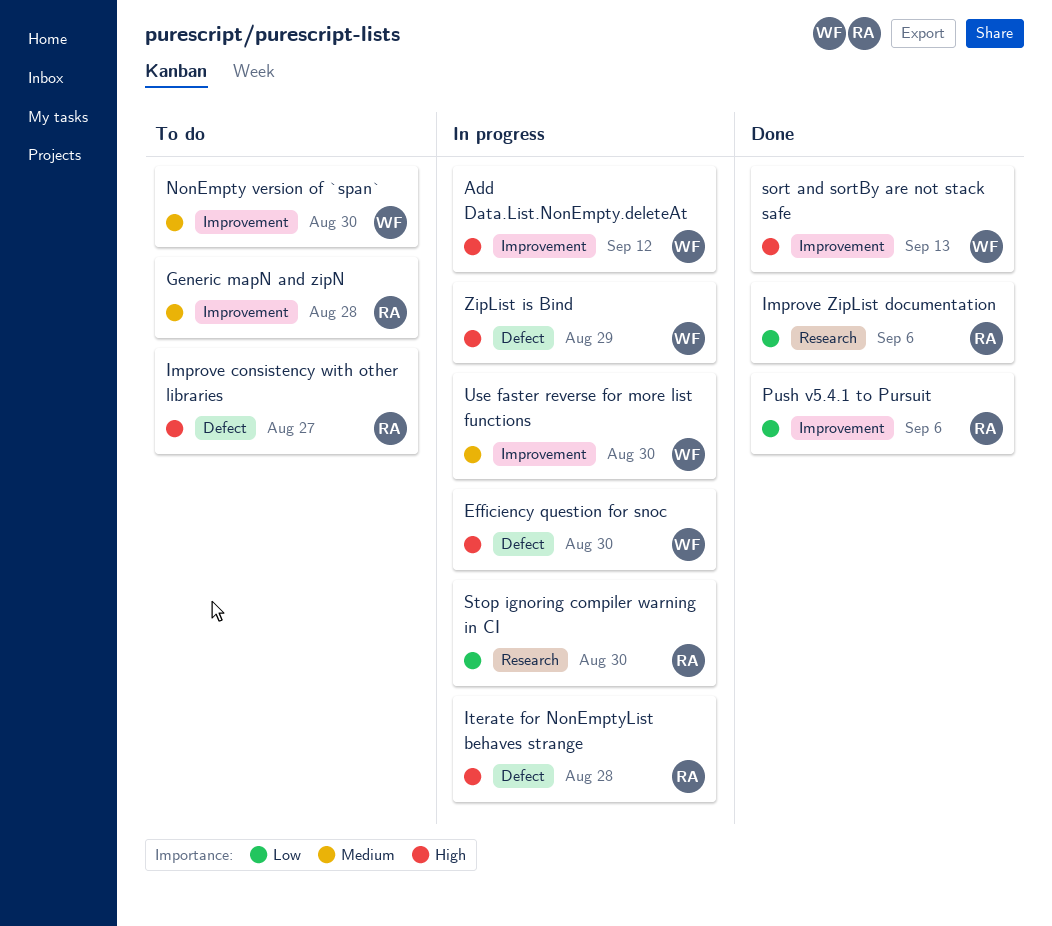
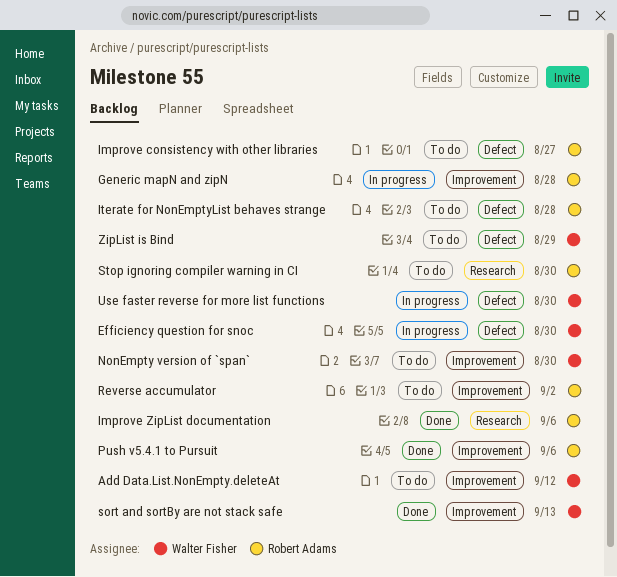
Add Data.List.NonEmpty.deleteAt, status: In progress -> To do
Generic mapN and zipN, status: To do -> In progress
Iterate for NonEmptyList behaves strange, status: In progress -> To do
Reverse accumulator: none -> present
Stop ignoring compiler warning in CI, status: In progress -> To do
Use faster reverse for more list functions, label: Improvement -> Defect
ZipList is Bind, status: In progress -> To do

